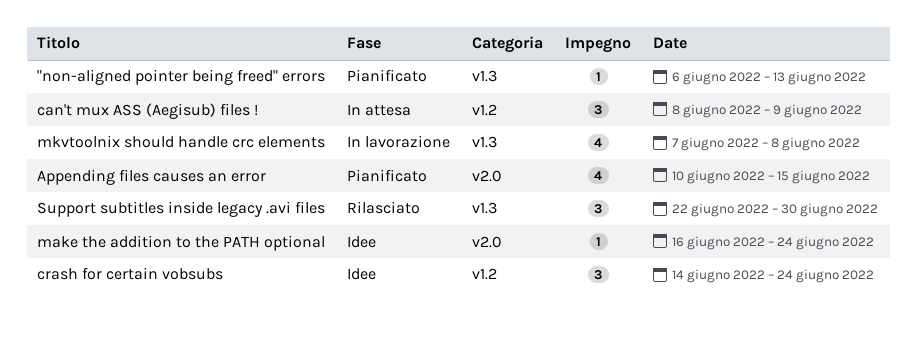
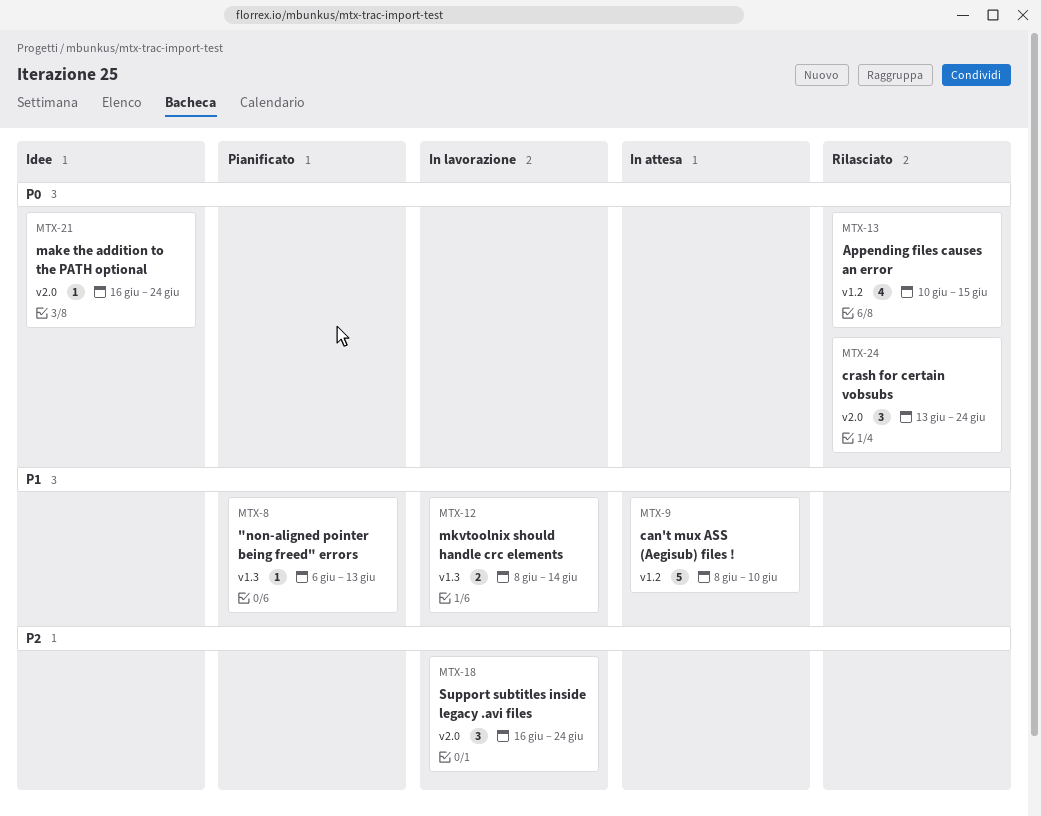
Appending files causes an error, status: Pianificato -> Rilasciato
Appending files causes an error, label: v2.0 -> v1.2
can't mux ASS (Aegisub) files !, estimate: 3 -> 5
can't mux ASS (Aegisub) files !, due: Jun 9 -> Jun 10
crash for certain vobsubs, status: Idee -> Rilasciato
crash for certain vobsubs, label: v1.2 -> v2.0
crash for certain vobsubs, start: Jun 14 -> Jun 13
mkvtoolnix should handle crc elements, estimate: 4 -> 2
mkvtoolnix should handle crc elements, start: Jun 7 -> Jun 8
mkvtoolnix should handle crc elements, due: Jun 8 -> Jun 14
Support subtitles inside legacy .avi files, status: Rilasciato -> In lavorazione
Support subtitles inside legacy .avi files, label: v1.3 -> v2.0
Support subtitles inside legacy .avi files, start: Jun 22 -> Jun 16
Support subtitles inside legacy .avi files, due: Jun 30 -> Jun 24

